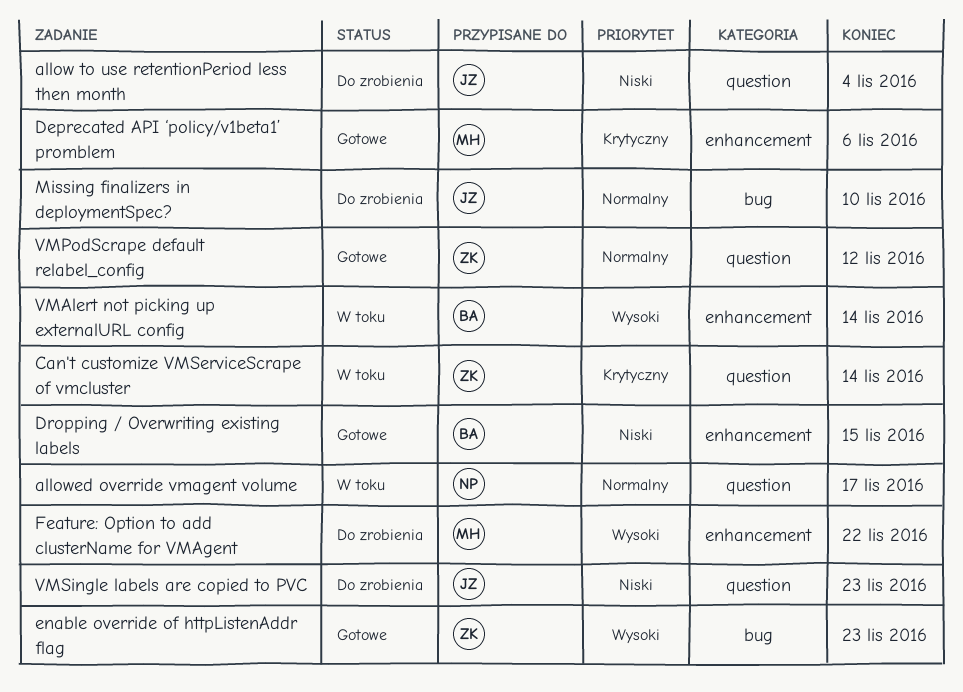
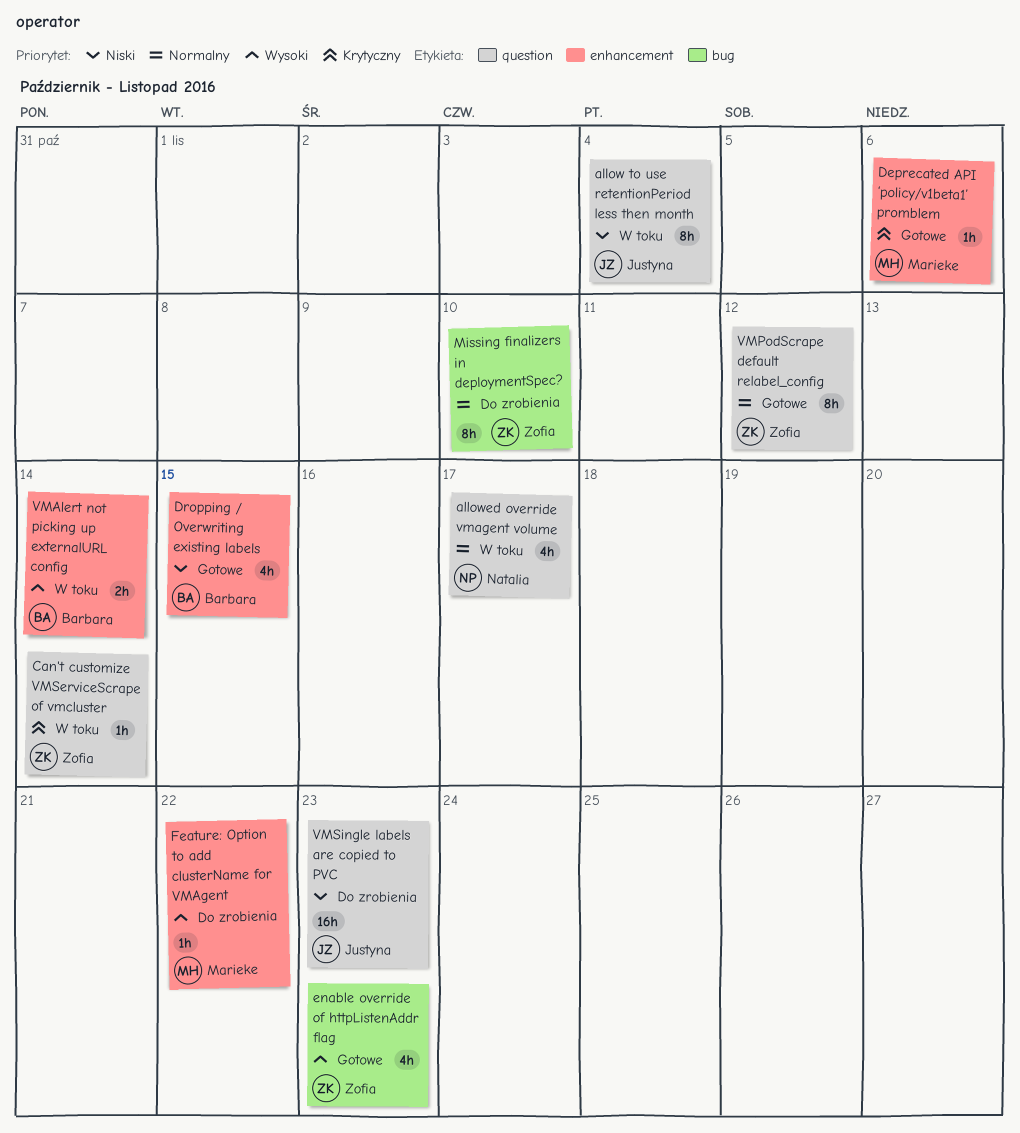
allow to use retentionPeriod less then month, status: Do zrobienia -> W toku
Missing finalizers in deploymentSpec?, owner: Justyna -> Zofia

